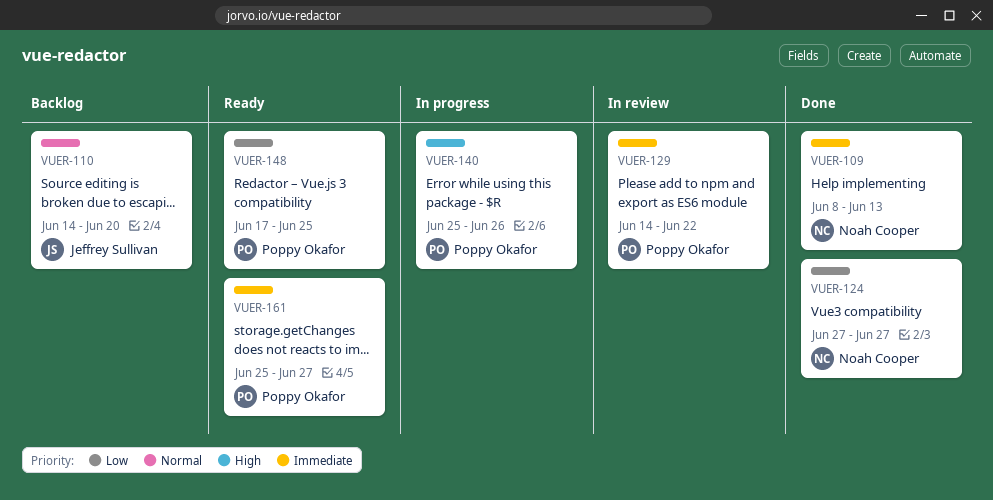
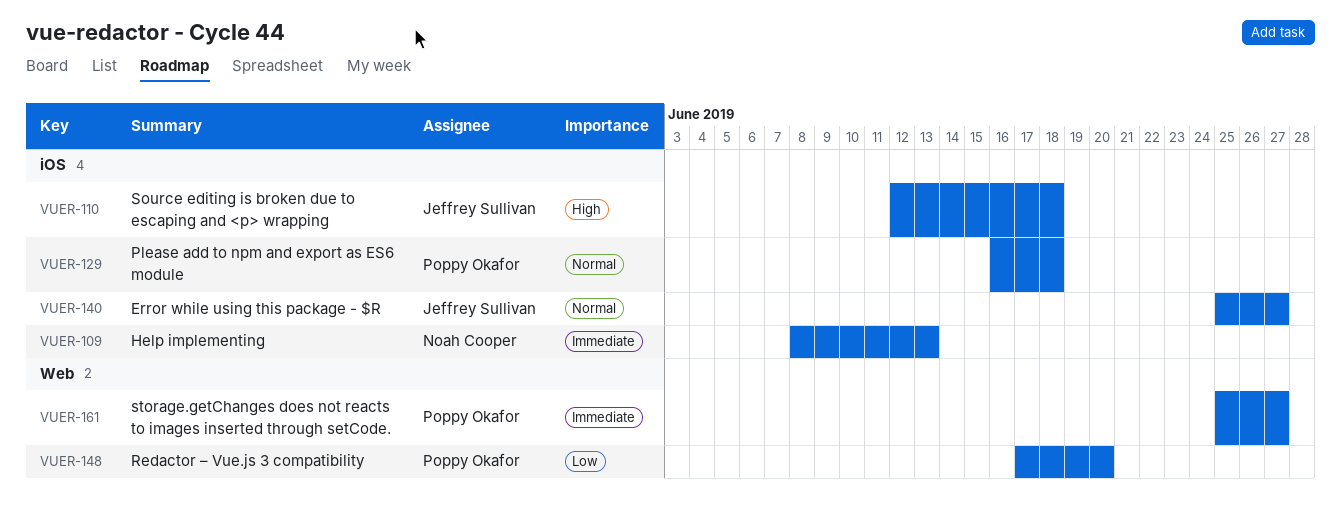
VUER-110, priority: Normal -> High
VUER-110, start: Jun 14 -> Jun 12
VUER-110, due: Jun 20 -> Jun 18
VUER-124: present -> none
VUER-129, priority: Immediate -> Normal
VUER-129, start: Jun 14 -> Jun 16
VUER-129, due: Jun 22 -> Jun 18
VUER-140, owner: Poppy Okafor -> Jeffrey Sullivan
VUER-140, priority: High -> Normal
VUER-140, due: Jun 26 -> Jun 27
VUER-148, due: Jun 25 -> Jun 20

